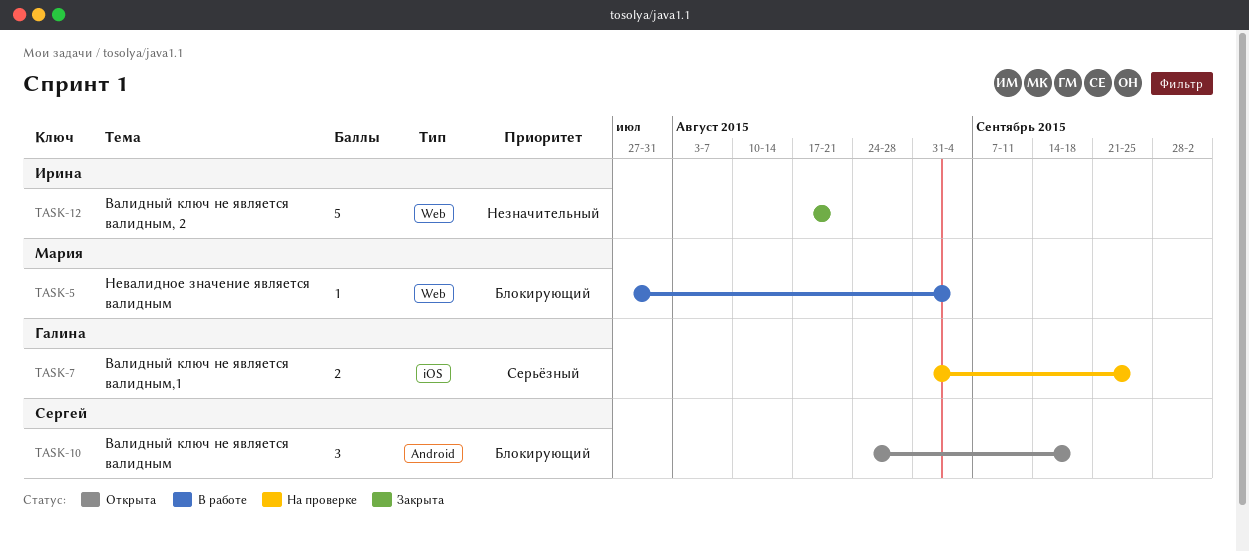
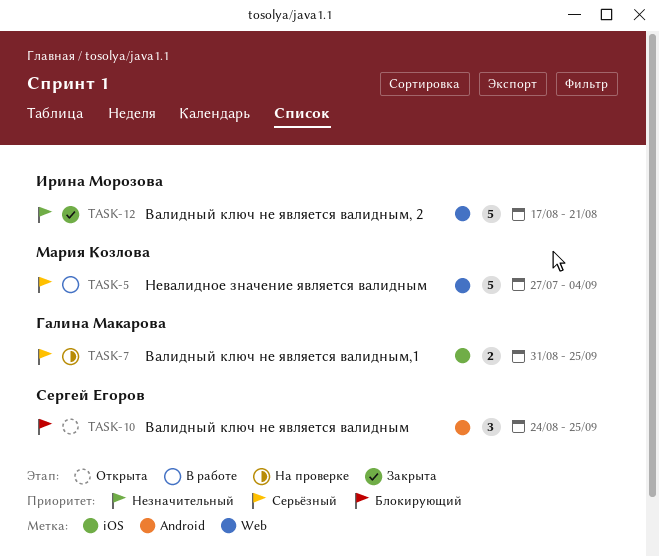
TASK-5, priority: Блокирующий -> Серьёзный
TASK-5, estimate: 1 -> 5
TASK-10, due: Sep 18 -> Sep 25

